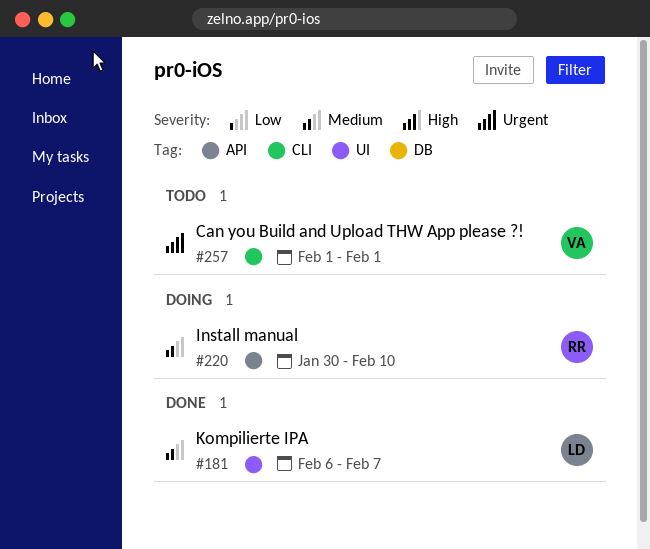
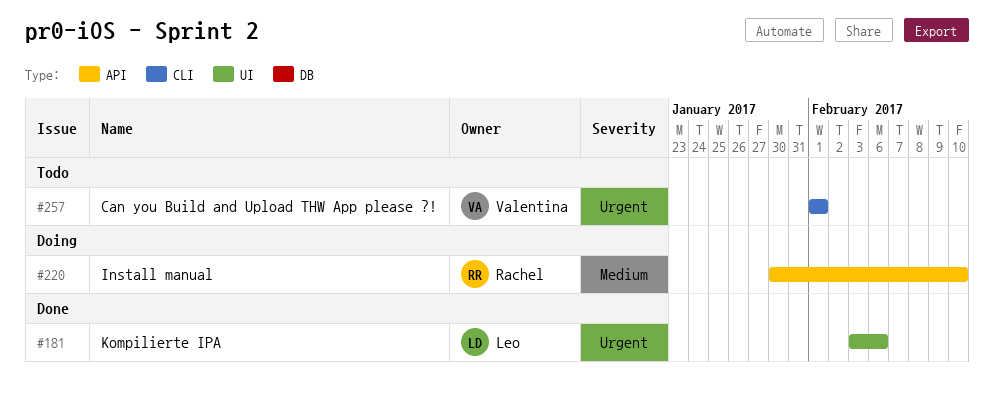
#181, priority: Medium -> Urgent
#181, start: Feb 6 -> Feb 3
#181, due: Feb 7 -> Feb 6

